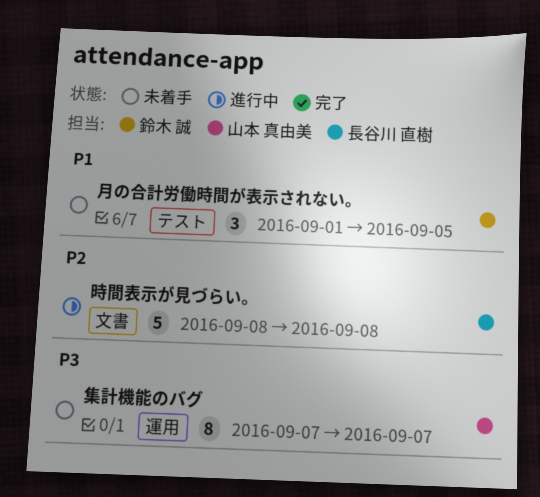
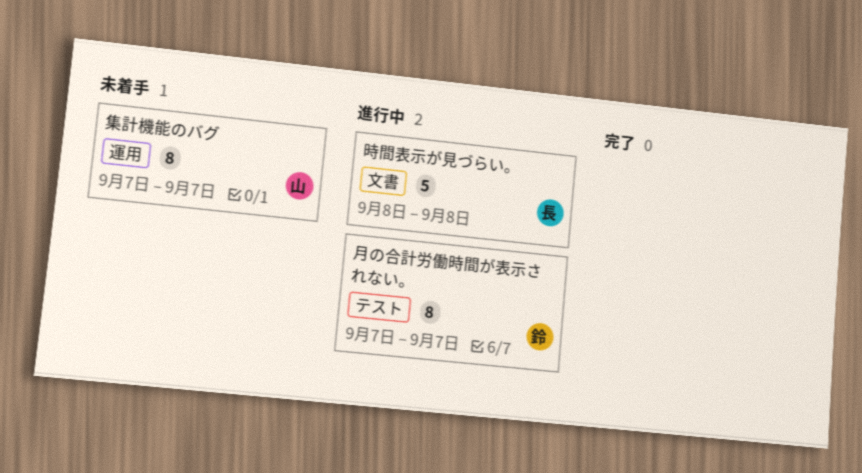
月の合計労働時間が表示されない。, status: 未着手 -> 進行中
月の合計労働時間が表示されない。, estimate: 3 -> 8
月の合計労働時間が表示されない。, start: Sep 1 -> Sep 7
月の合計労働時間が表示されない。, due: Sep 5 -> Sep 7

